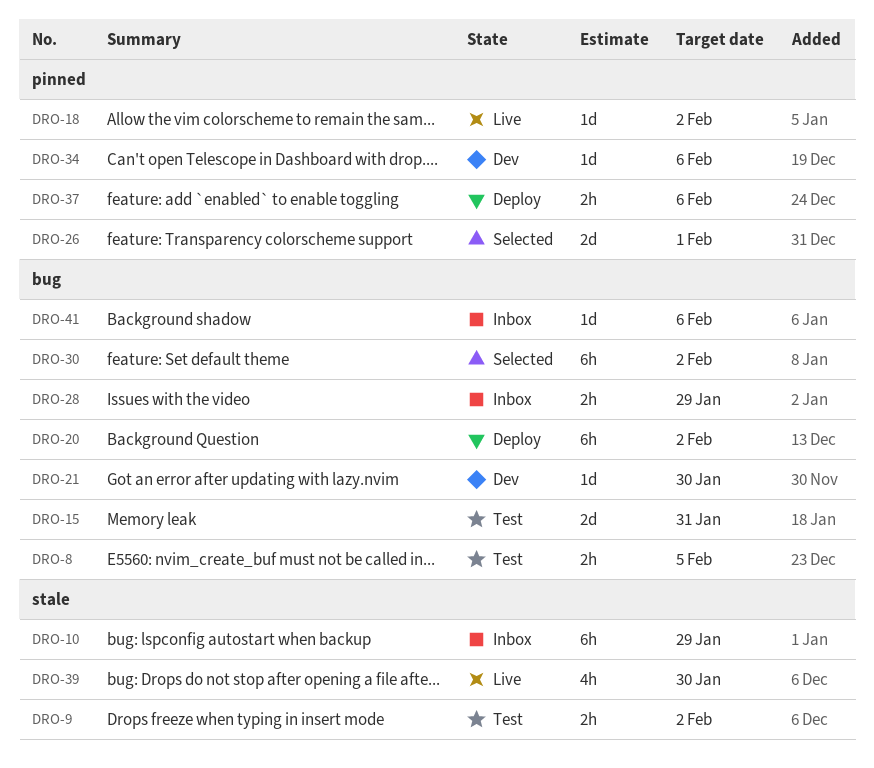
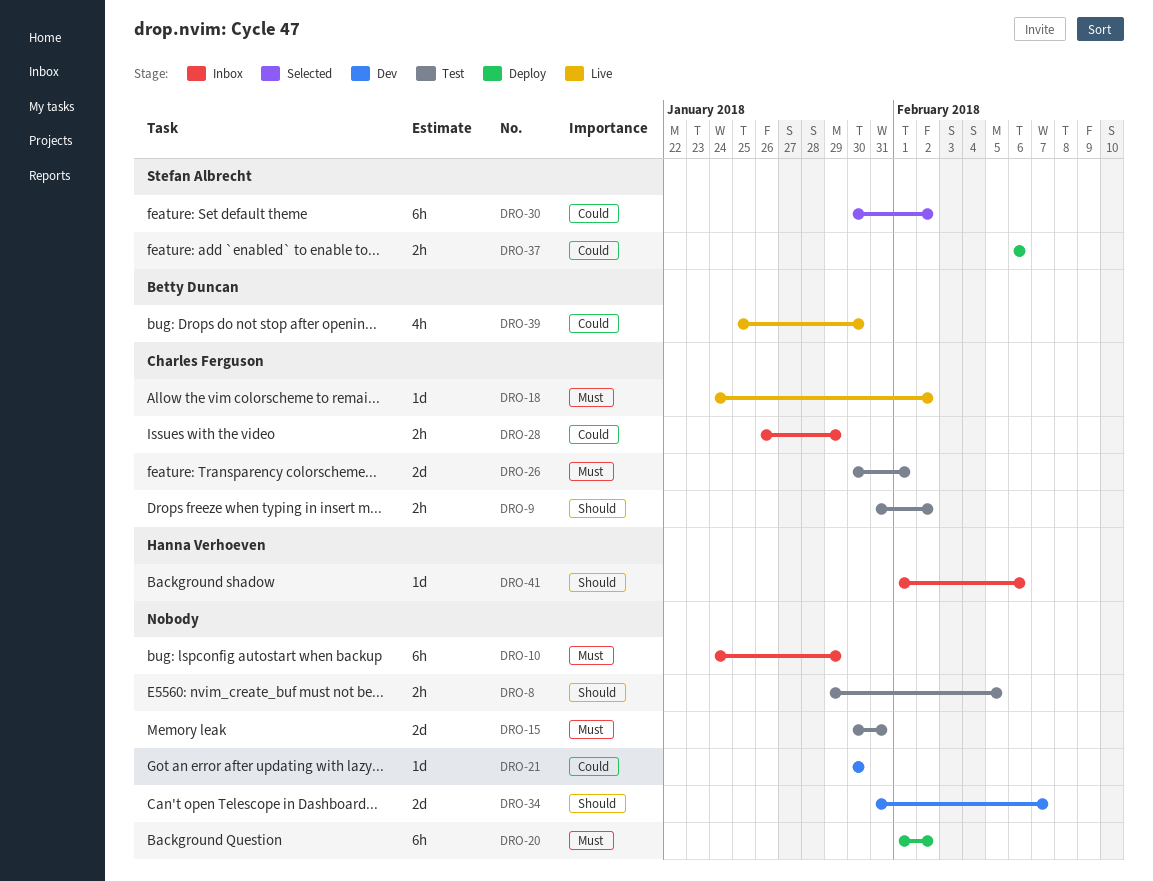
DRO-26, status: Selected -> Test
DRO-34, estimate: 1d -> 2d
DRO-34, due: Feb 6 -> Feb 7

